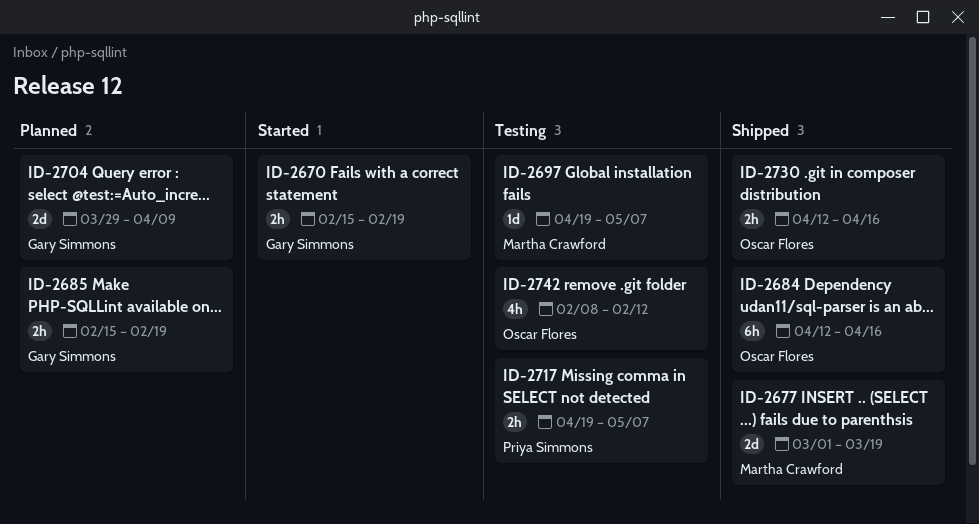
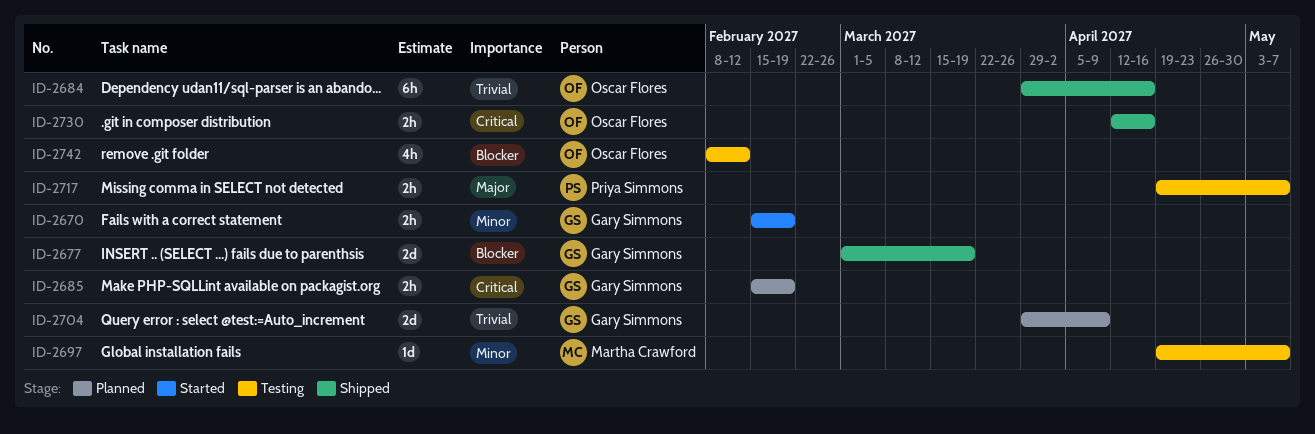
ID-2677, owner: Martha Crawford -> Gary Simmons
ID-2684, start: Apr 12 -> Mar 29

